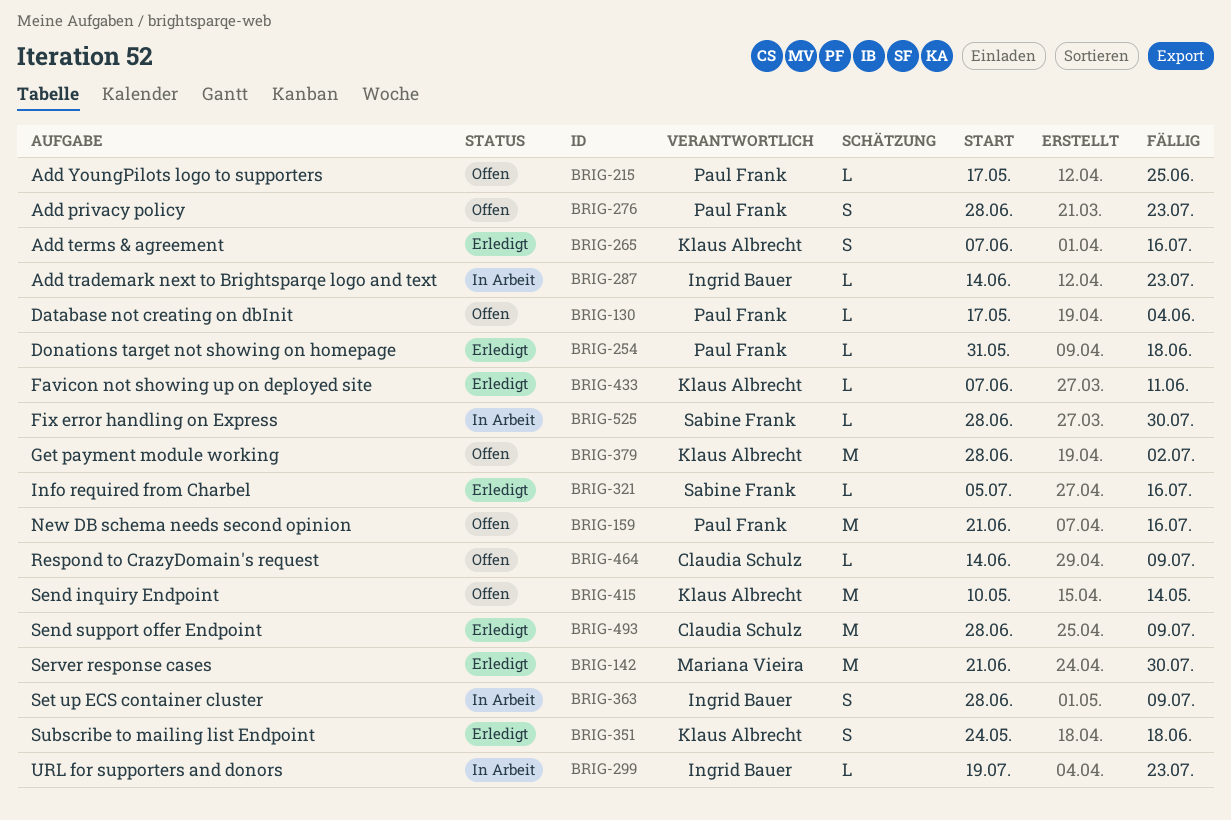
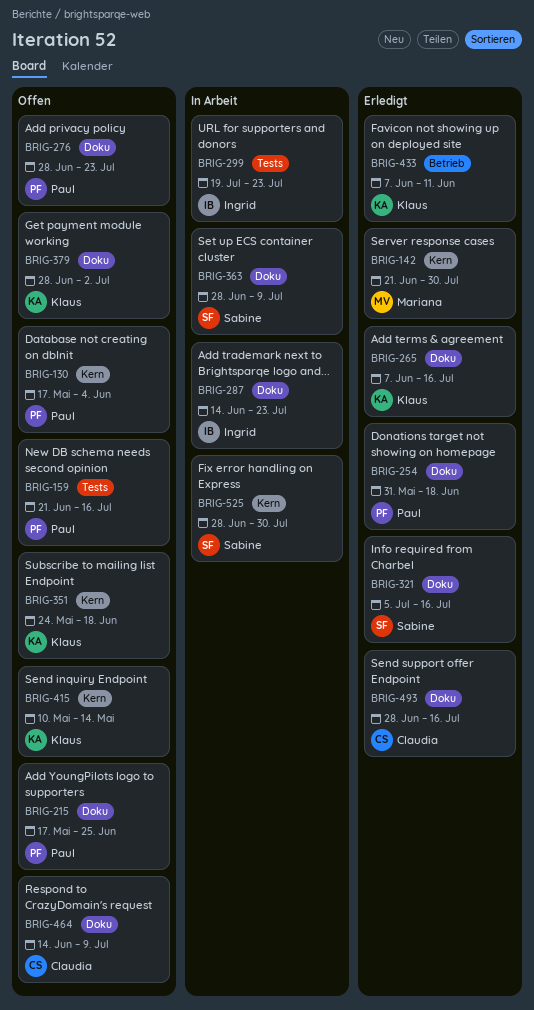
BRIG-351, status: Erledigt -> Offen
BRIG-363, owner: Ingrid Bauer -> Sabine Frank
BRIG-493, due: Jul 9 -> Jul 16

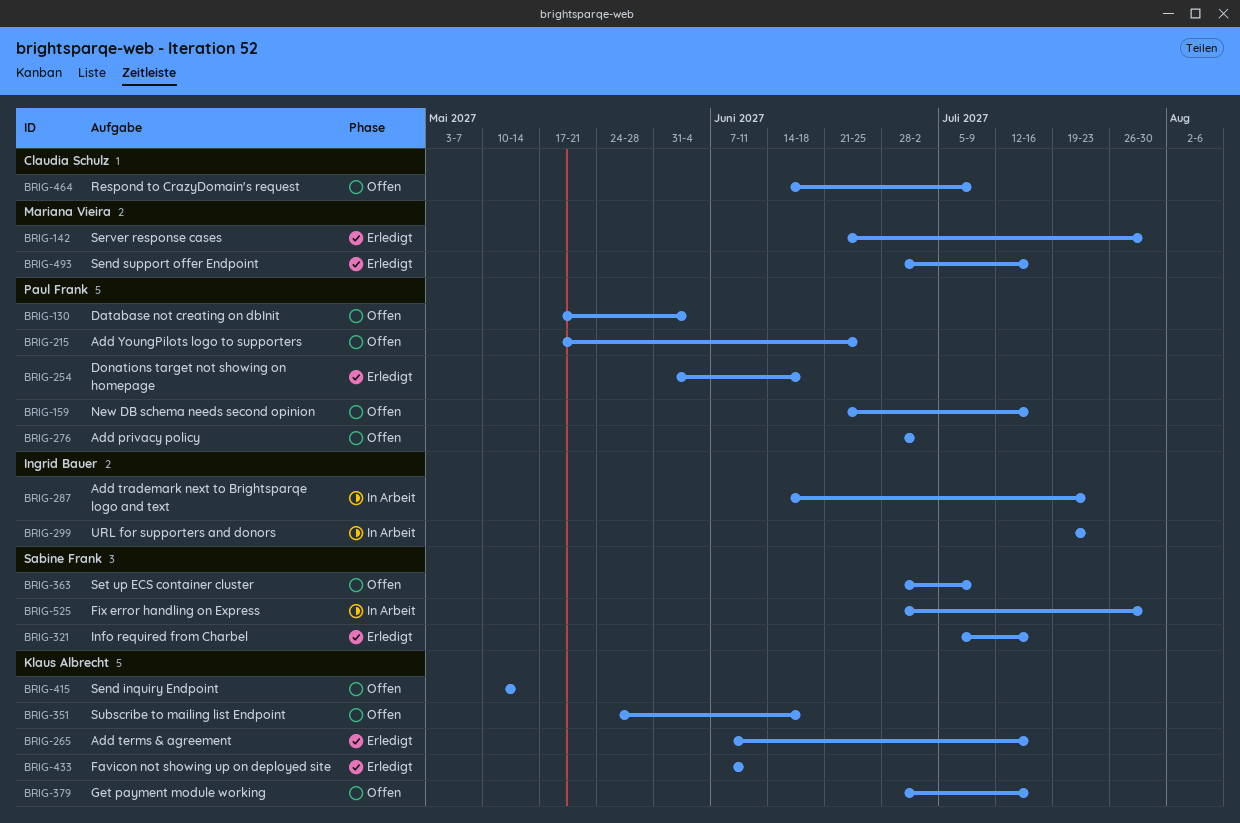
BRIG-276, due: Jul 23 -> Jul 2
BRIG-363, status: In Arbeit -> Offen
BRIG-379, due: Jul 2 -> Jul 16
BRIG-493, owner: Claudia Schulz -> Mariana Vieira

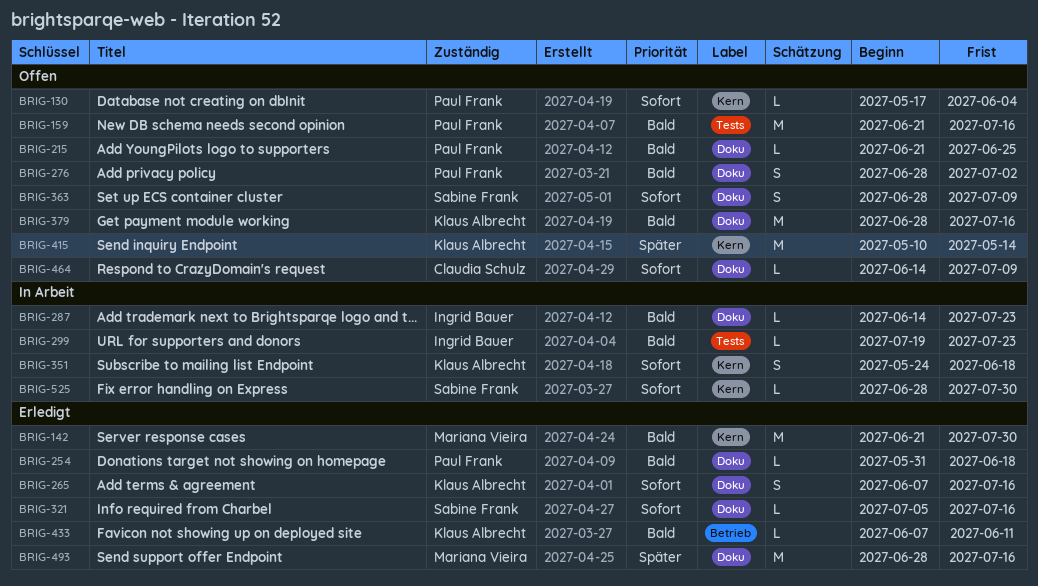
BRIG-215, start: May 17 -> Jun 21
BRIG-351, status: Offen -> In Arbeit

